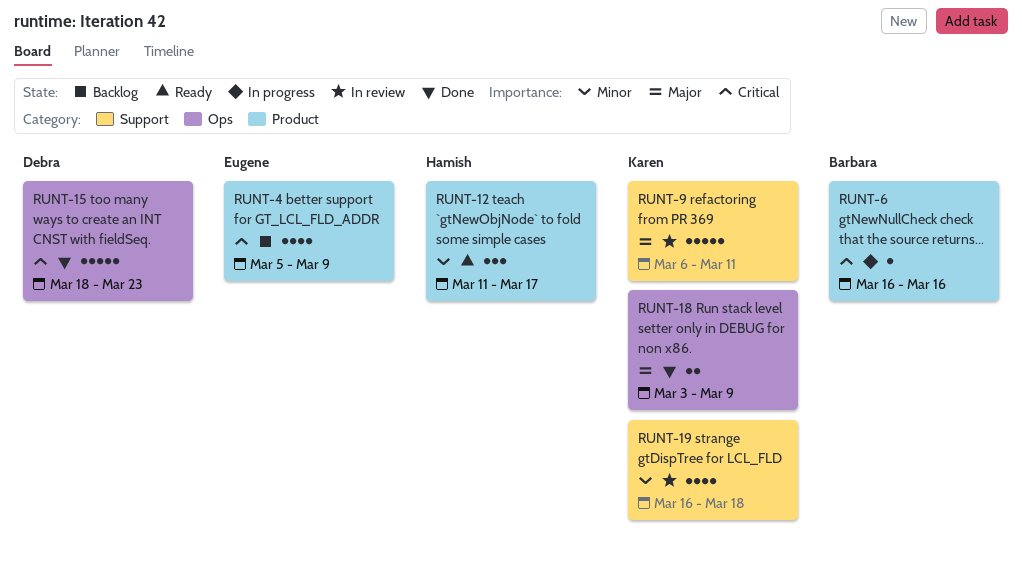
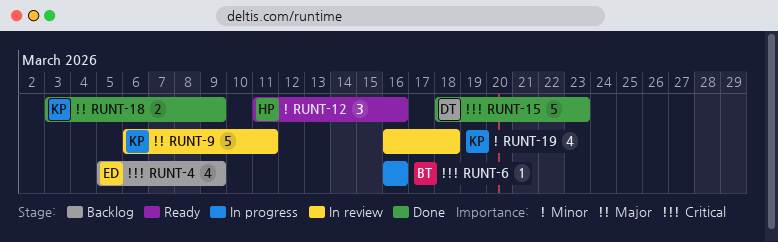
RUNT-12, due: Mar 17 -> Mar 16

